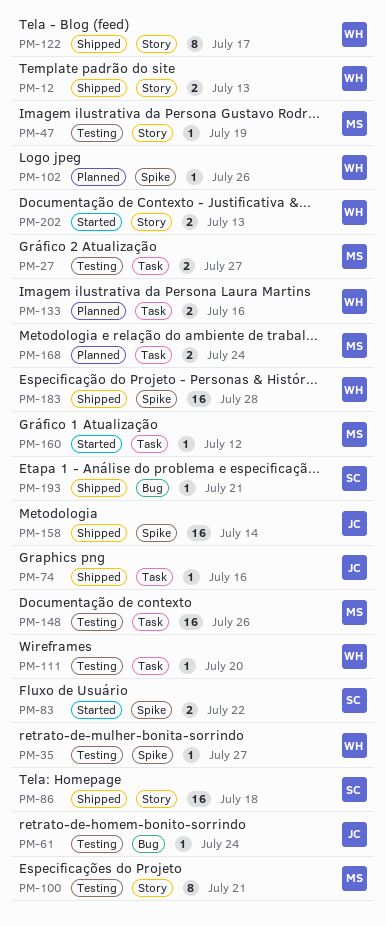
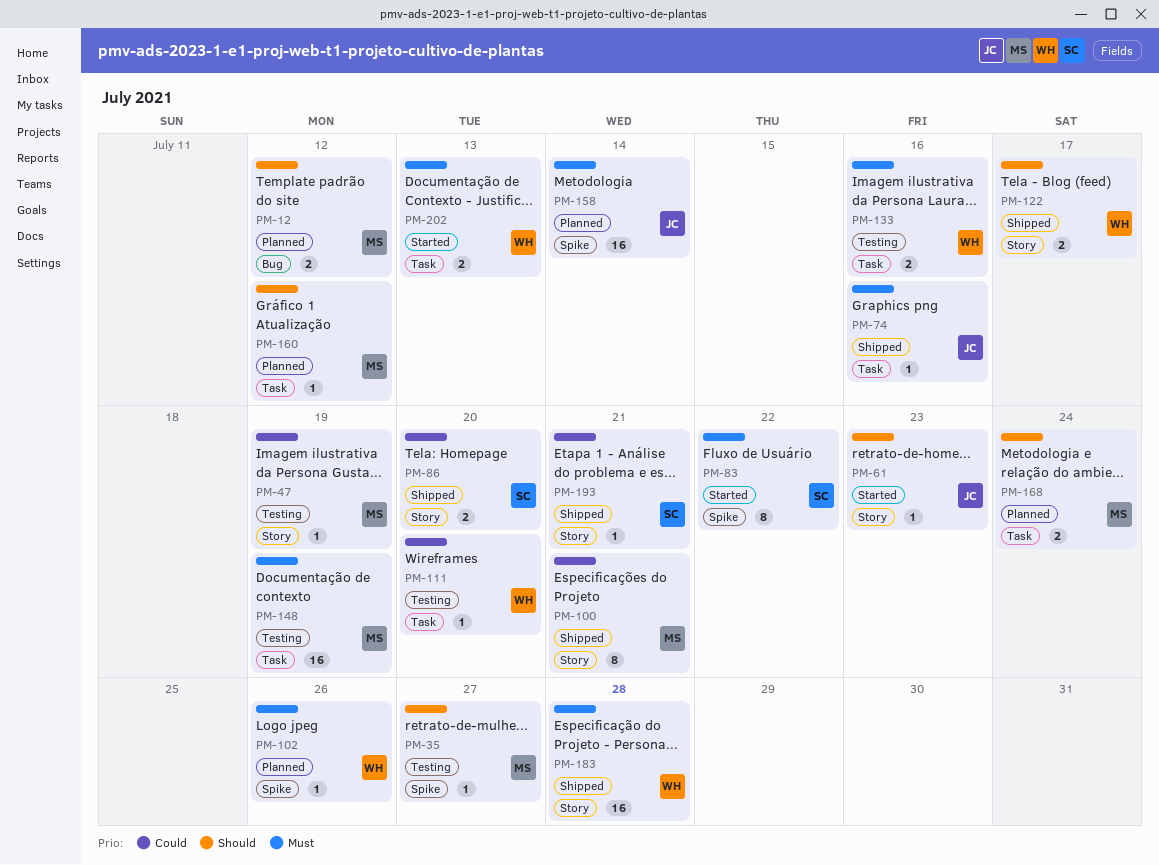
PM-12, status: Shipped -> Planned
PM-12, owner: WH -> MS
PM-12, label: Story -> Bug
PM-12, due: Jul 13 -> Jul 12
PM-27: present -> none
PM-35, owner: WH -> MS
PM-61, status: Testing -> Started
PM-61, label: Bug -> Story
PM-61, due: Jul 24 -> Jul 23
PM-83, estimate: 2 -> 8
PM-86, estimate: 16 -> 2
PM-86, due: Jul 18 -> Jul 20
PM-100, status: Testing -> Shipped
PM-122, estimate: 8 -> 2
PM-133, status: Planned -> Testing
PM-148, due: Jul 26 -> Jul 19
PM-158, status: Shipped -> Planned
PM-160, status: Started -> Planned
PM-183, label: Spike -> Story
PM-193, label: Bug -> Story
PM-202, label: Story -> Task

